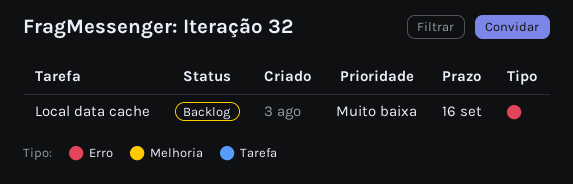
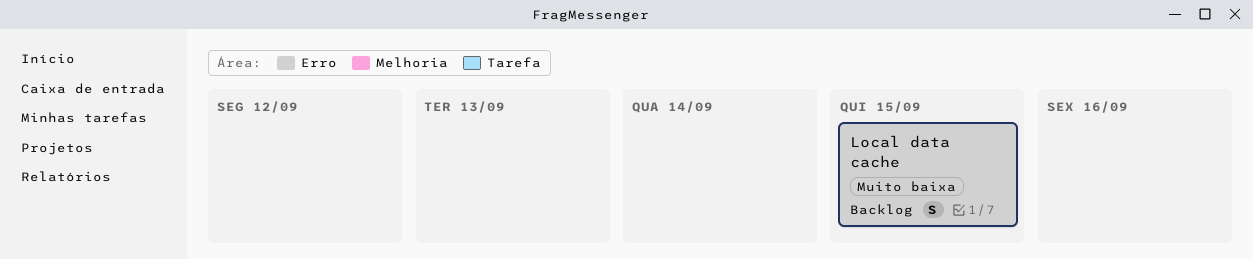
Local data cache, due: Sep 16 -> Sep 15

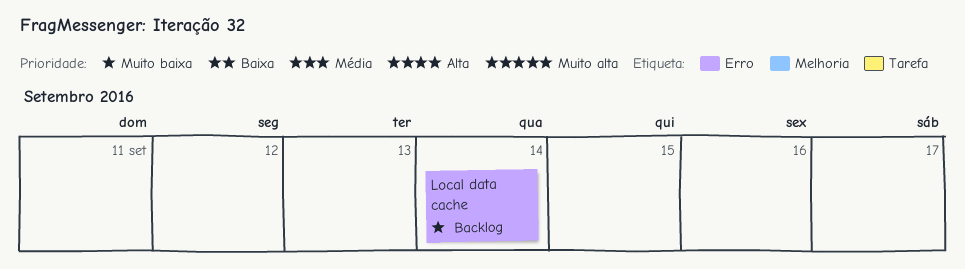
Local data cache, due: Sep 15 -> Sep 14

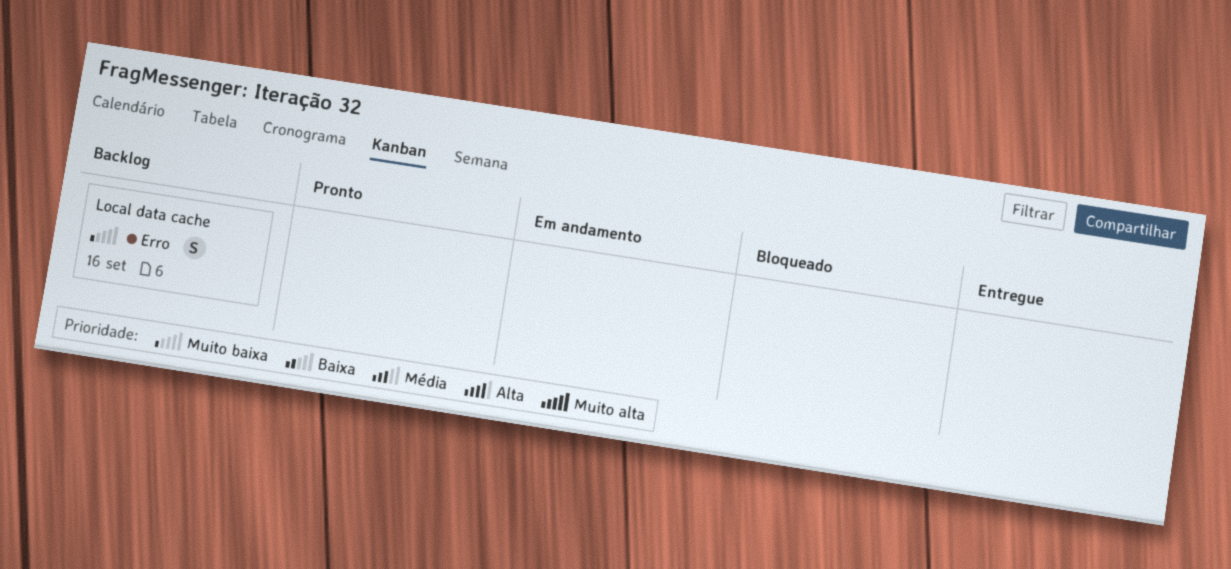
Local data cache, due: Sep 14 -> Sep 16

